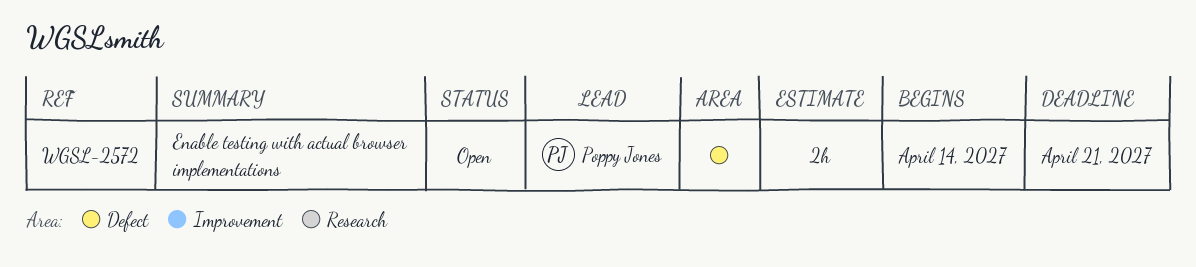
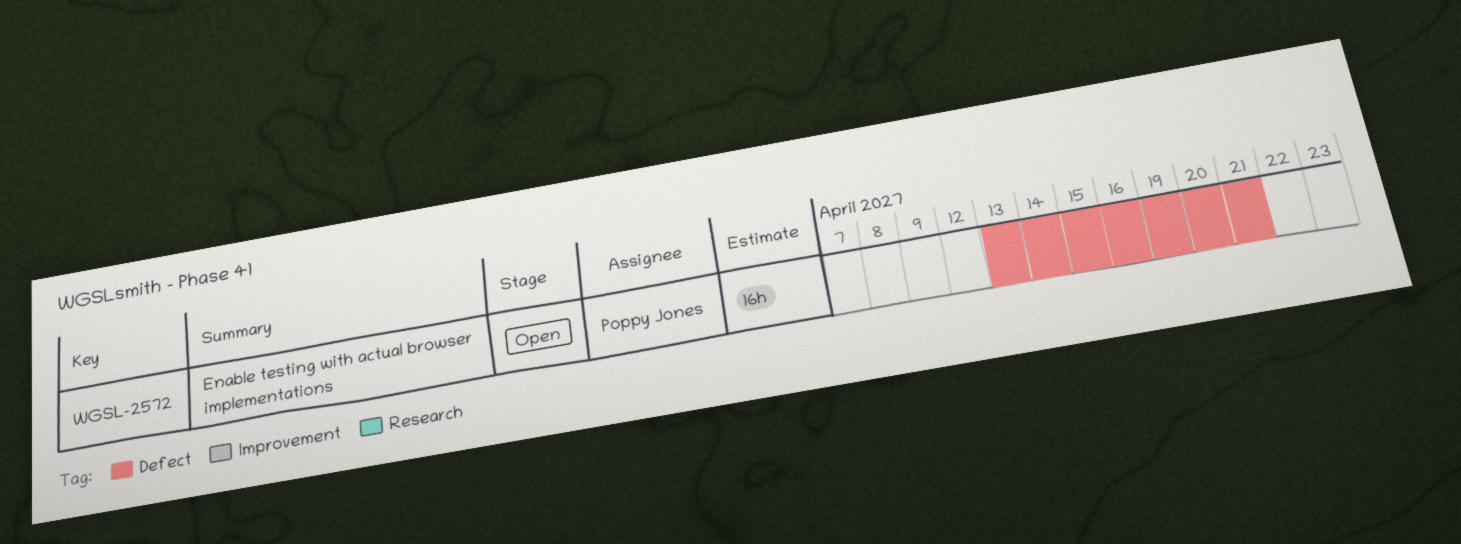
WGSL-2572, estimate: 2h -> 16h
WGSL-2572, start: Apr 14 -> Apr 13

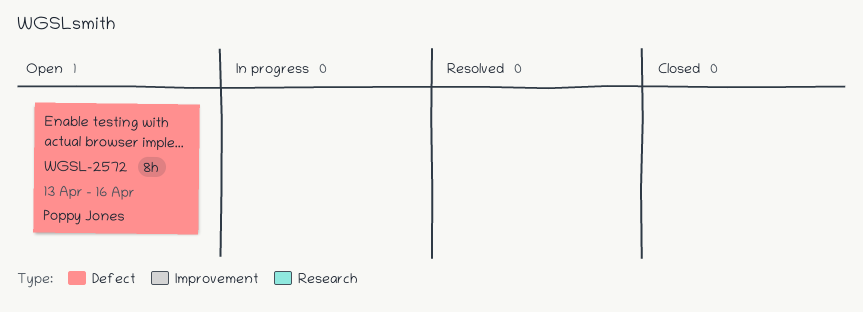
WGSL-2572, estimate: 16h -> 8h
WGSL-2572, due: Apr 21 -> Apr 16

